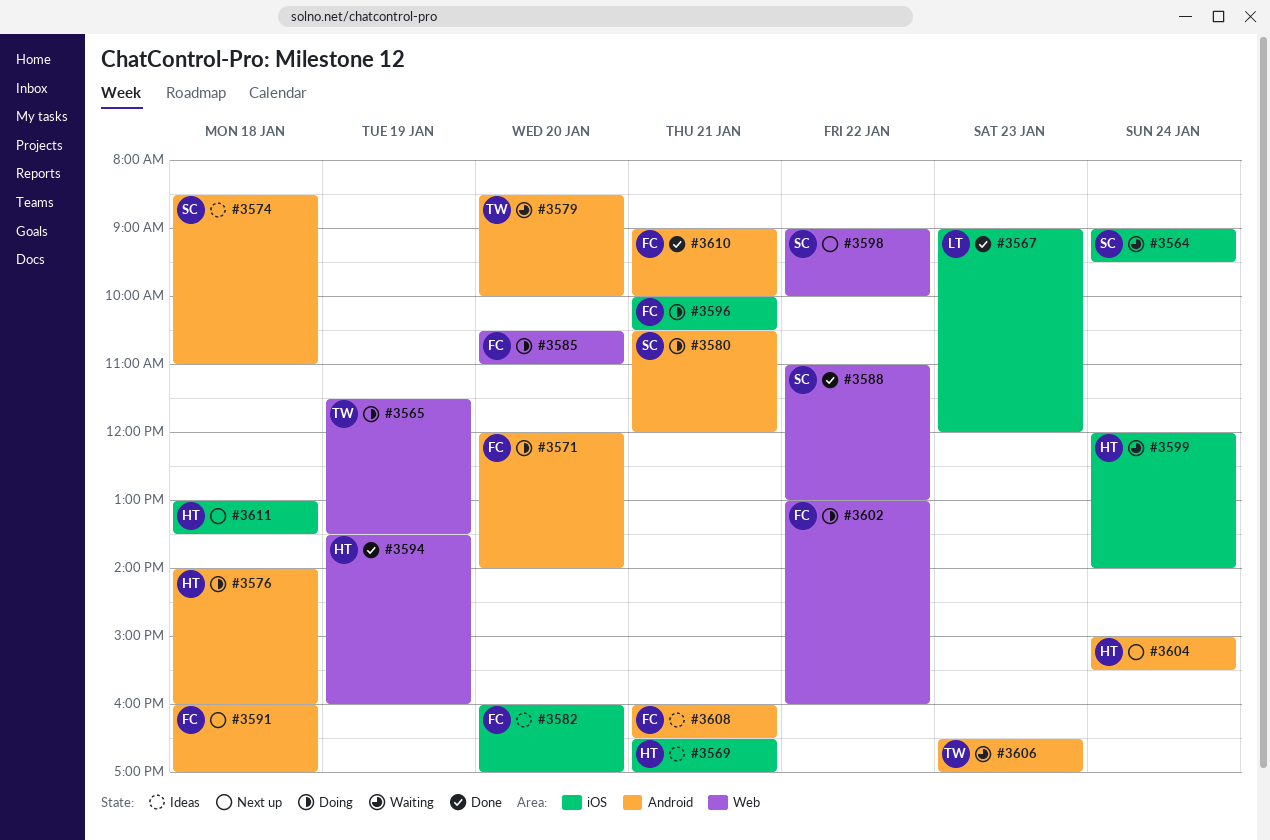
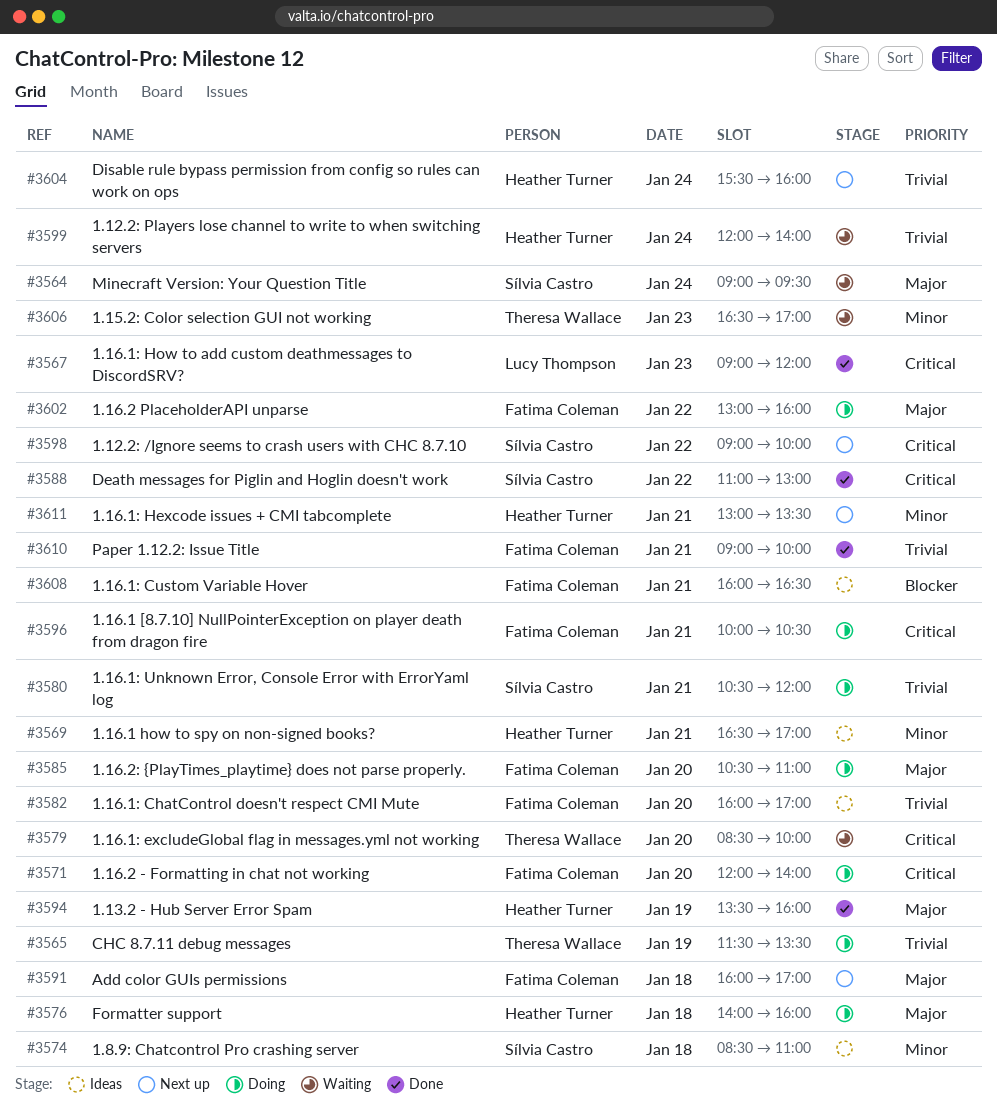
#3604, begins: 15:00 -> 15:30
#3604, ends: 15:30 -> 16:00
#3611, day: Jan 18 -> Jan 21

